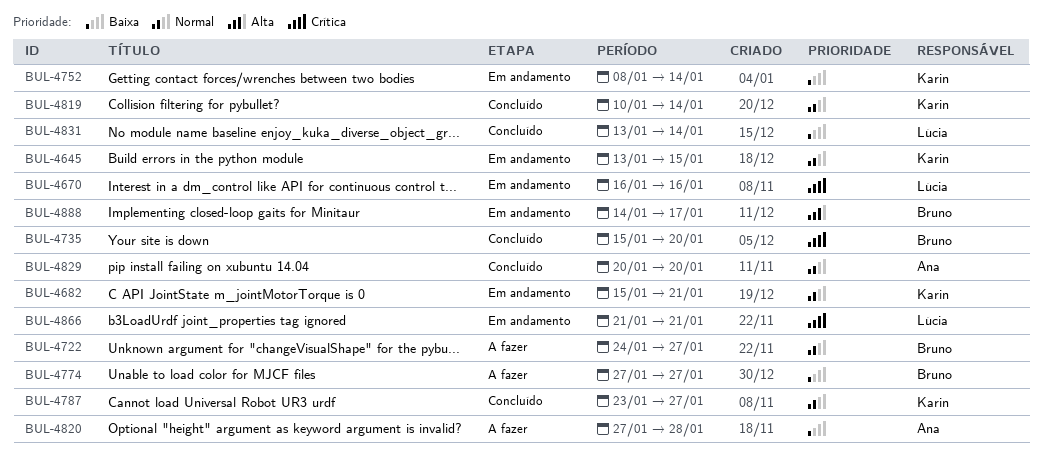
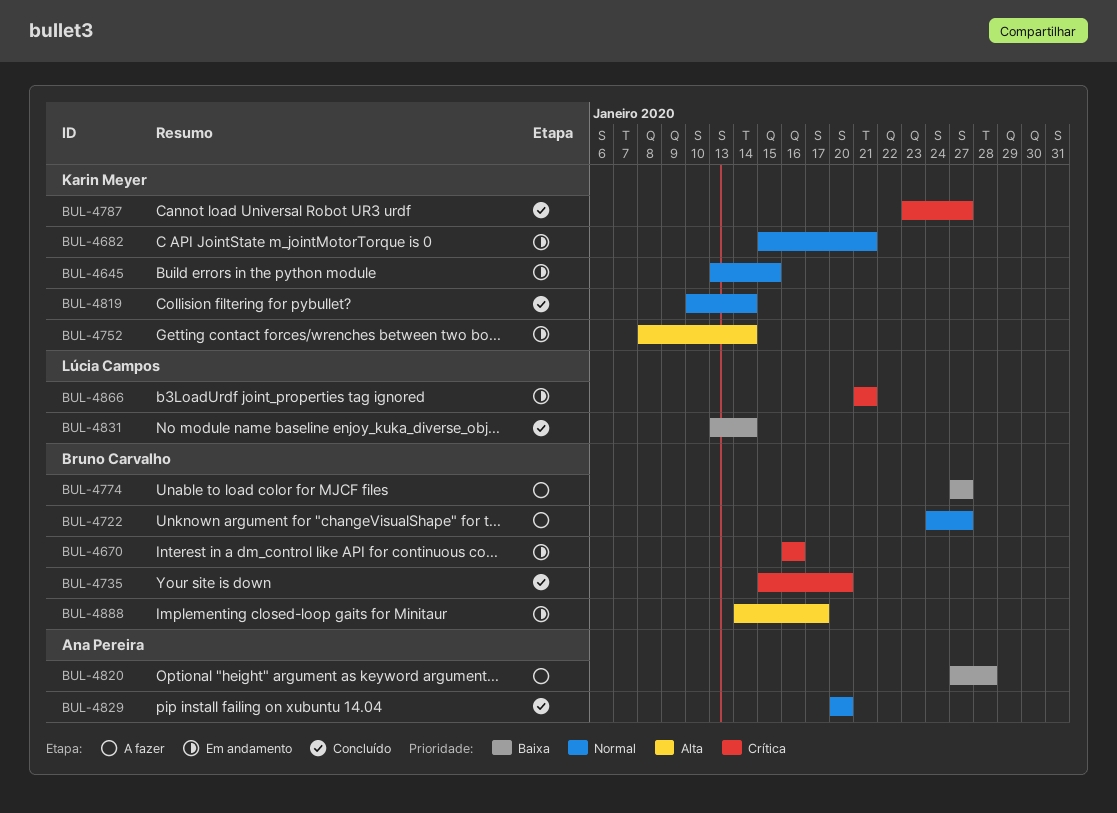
BUL-4670, owner: Lúcia Campos -> Bruno Carvalho
BUL-4752, priority: Baixa -> Alta
BUL-4787, priority: Normal -> Crítica

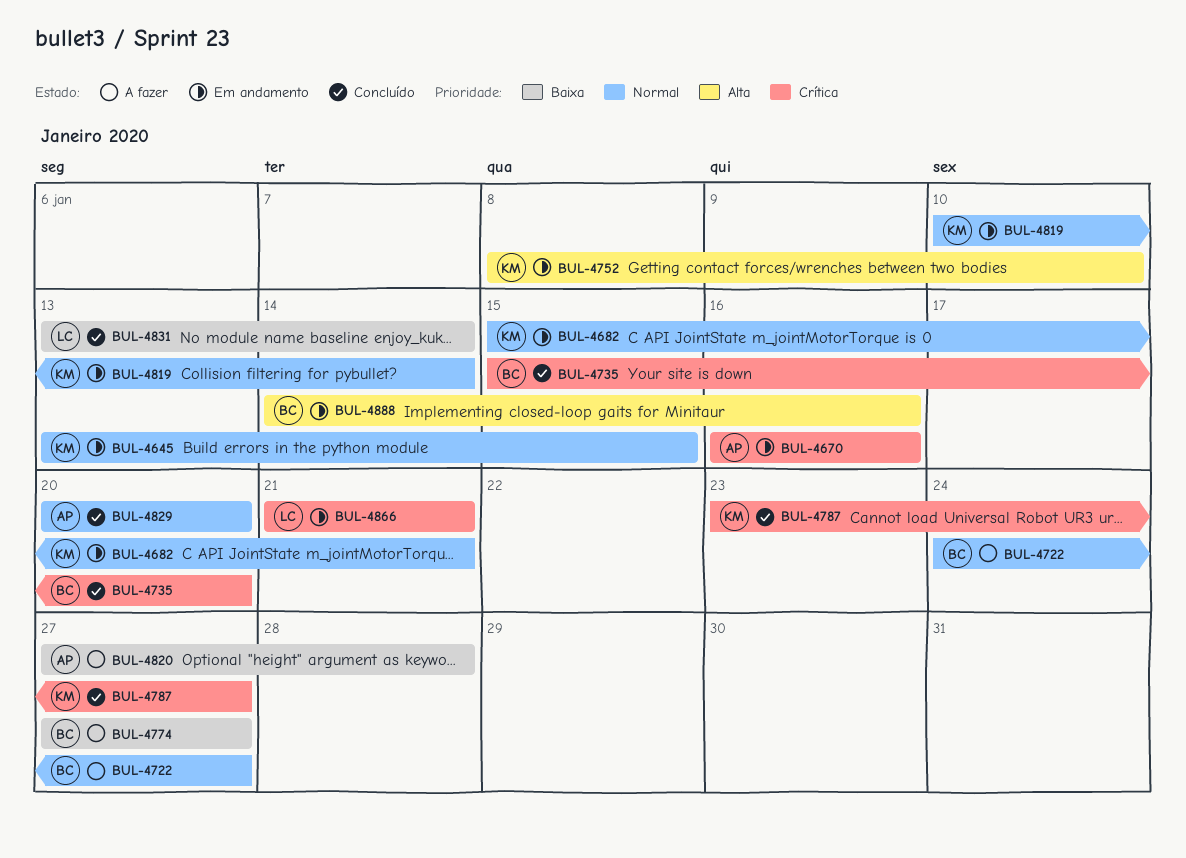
BUL-4670, owner: Bruno Carvalho -> Ana Pereira
BUL-4752, due: Jan 14 -> Jan 10
BUL-4819, status: Concluído -> Em andamento
BUL-4888, due: Jan 17 -> Jan 16

